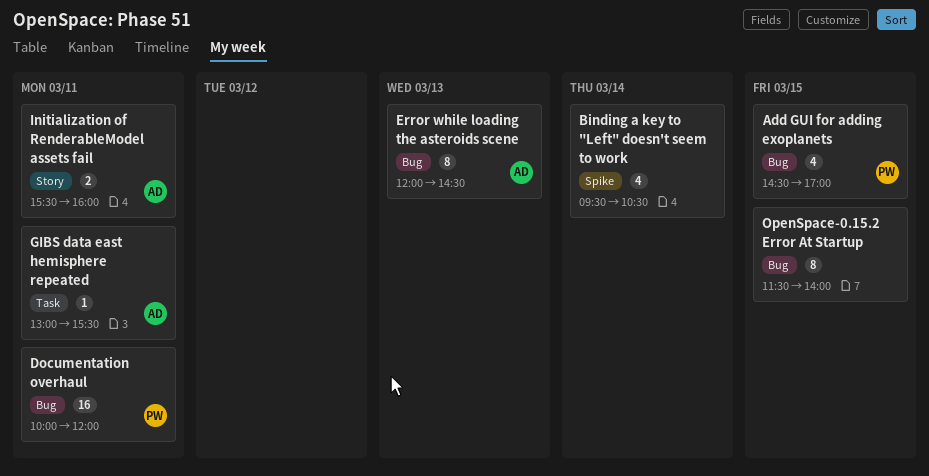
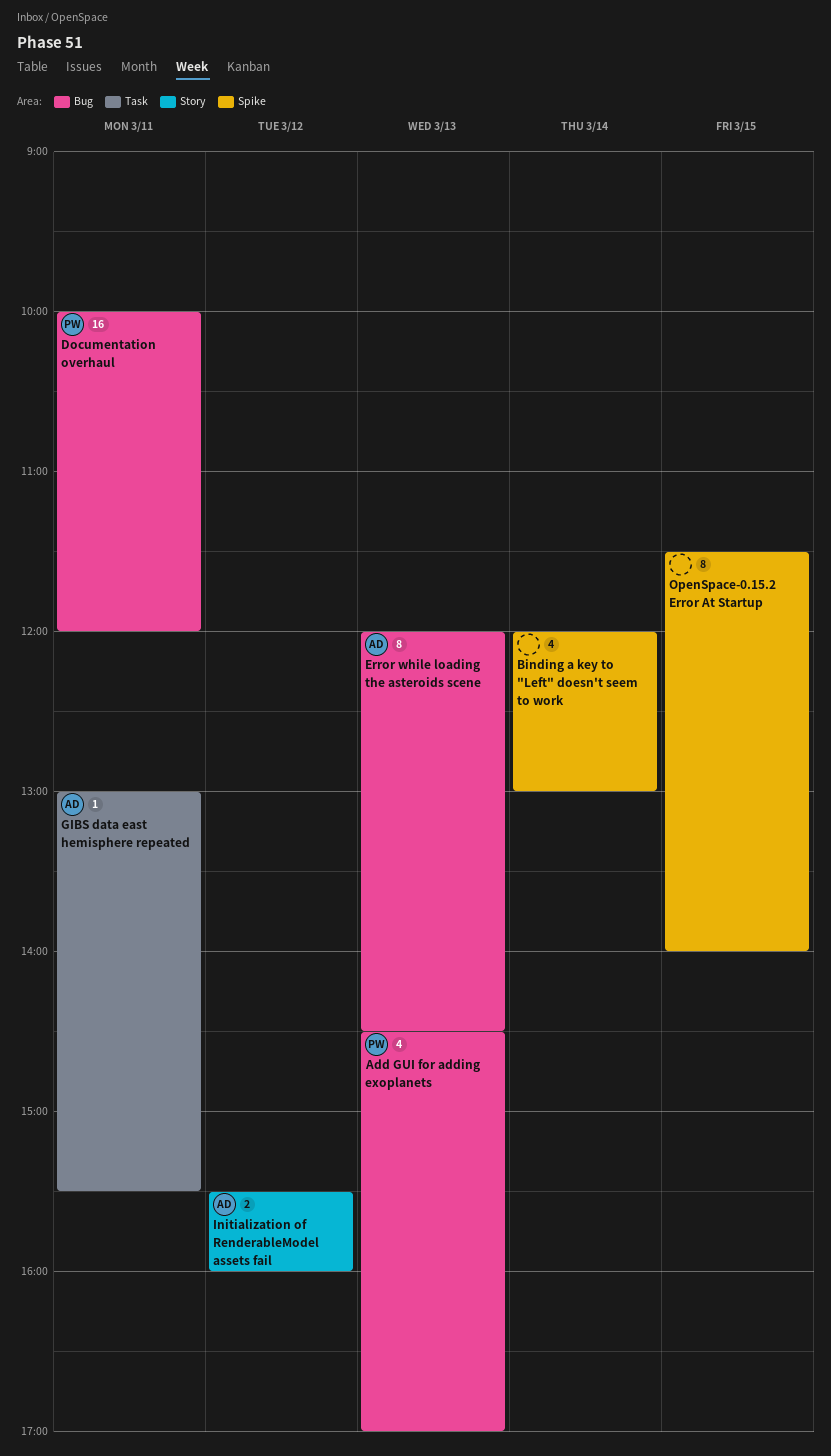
Add GUI for adding exoplanets, day: Mar 15 -> Mar 13
Binding a key to "Left" doesn't seem to work, begins: 09:30 -> 12:00
Binding a key to "Left" doesn't seem to work, ends: 10:30 -> 13:00
Initialization of RenderableModel assets fail, day: Mar 11 -> Mar 12
OpenSpace-0.15.2 Error At Startup, label: Bug -> Spike

